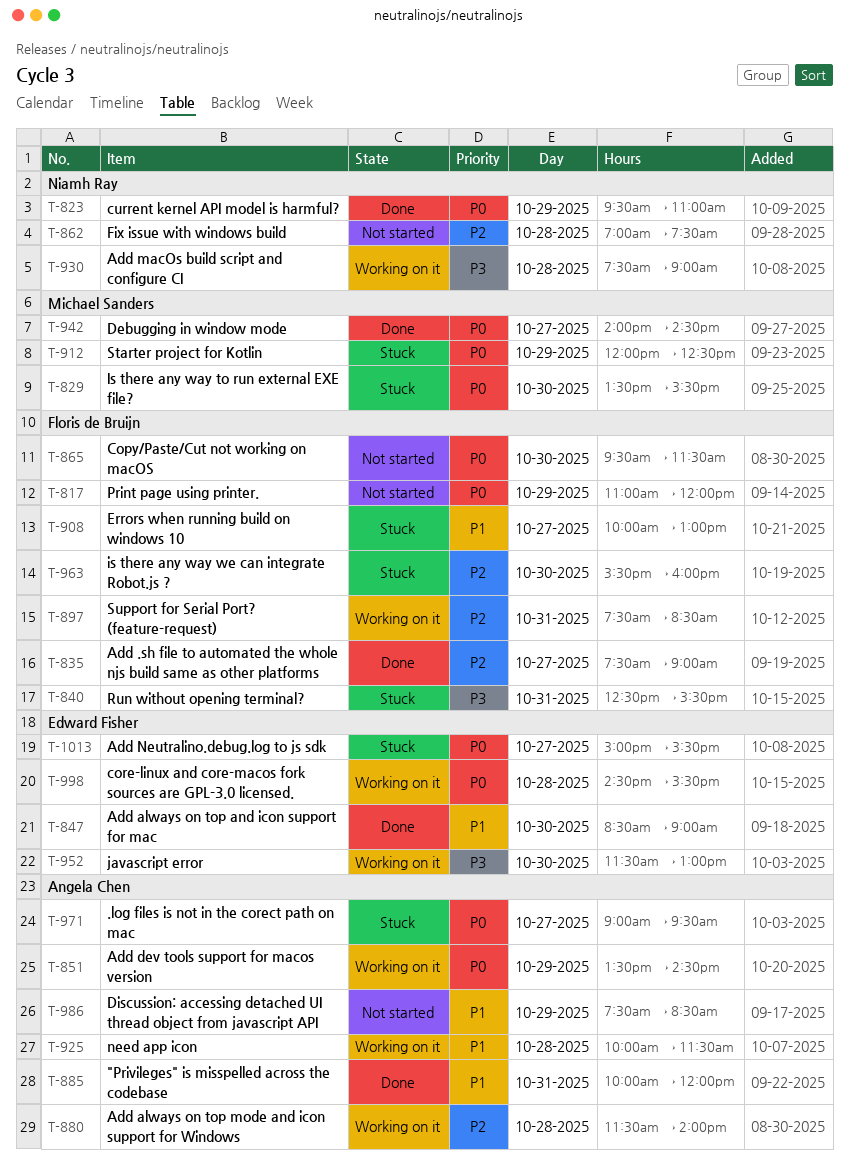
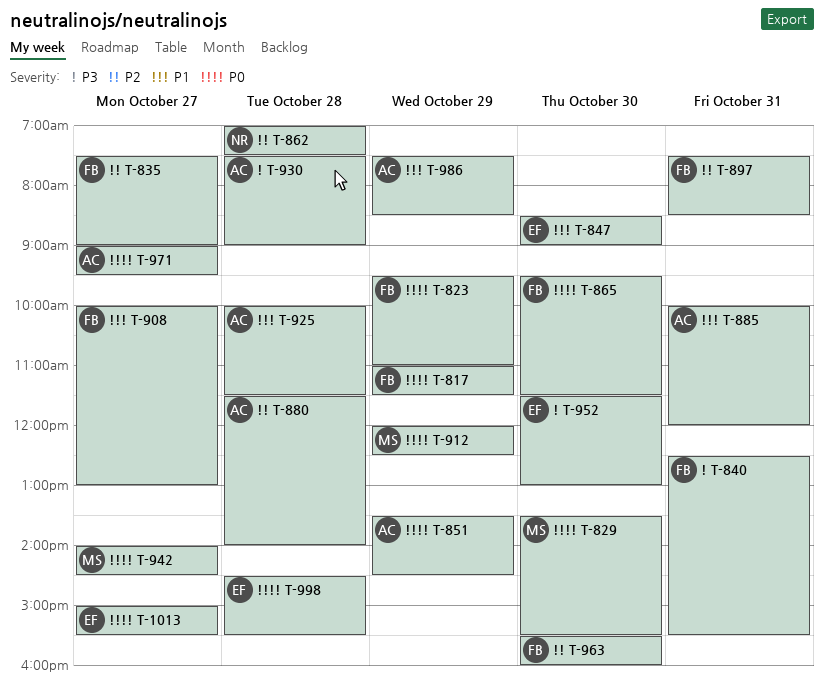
T-817, ends: 12:00 -> 11:30
T-823, owner: Niamh Ray -> Floris de Bruijn
T-930, owner: Niamh Ray -> Angela Chen

